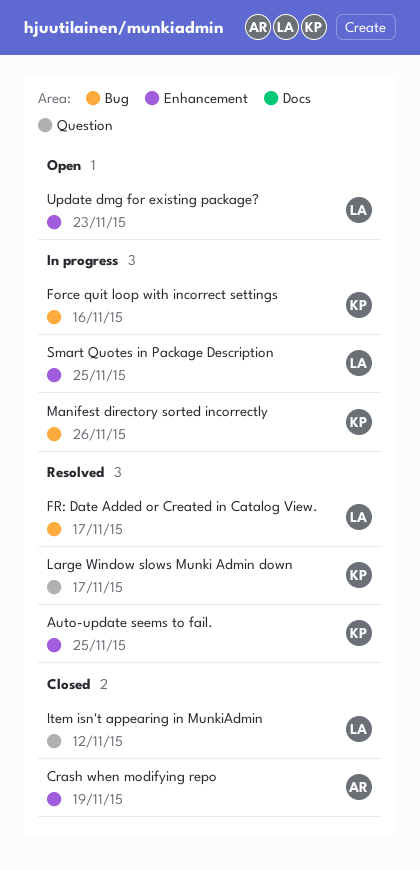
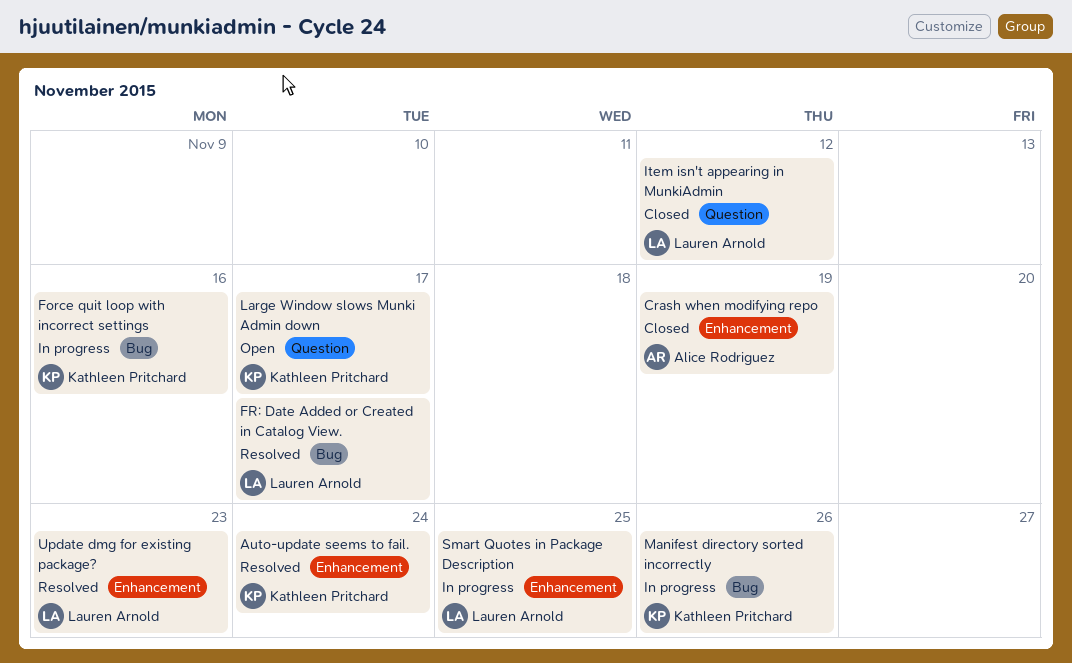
Auto-update seems to fail., due: Nov 25 -> Nov 24
Large Window slows Munki Admin down, status: Resolved -> Open
Update dmg for existing package?, status: Open -> Resolved

